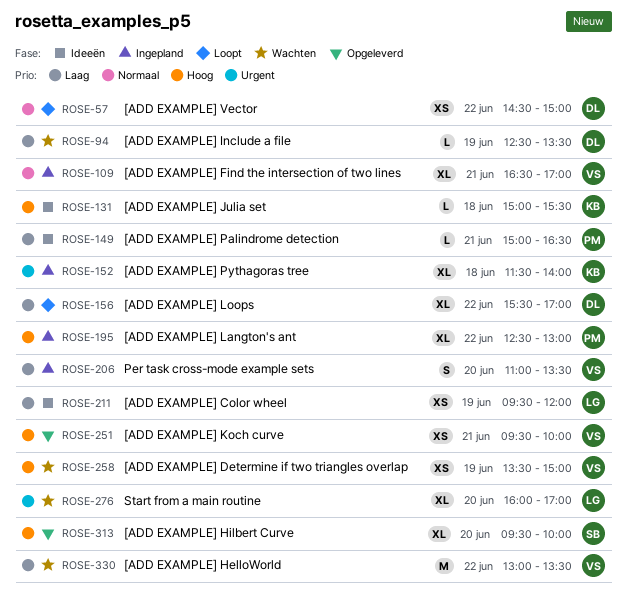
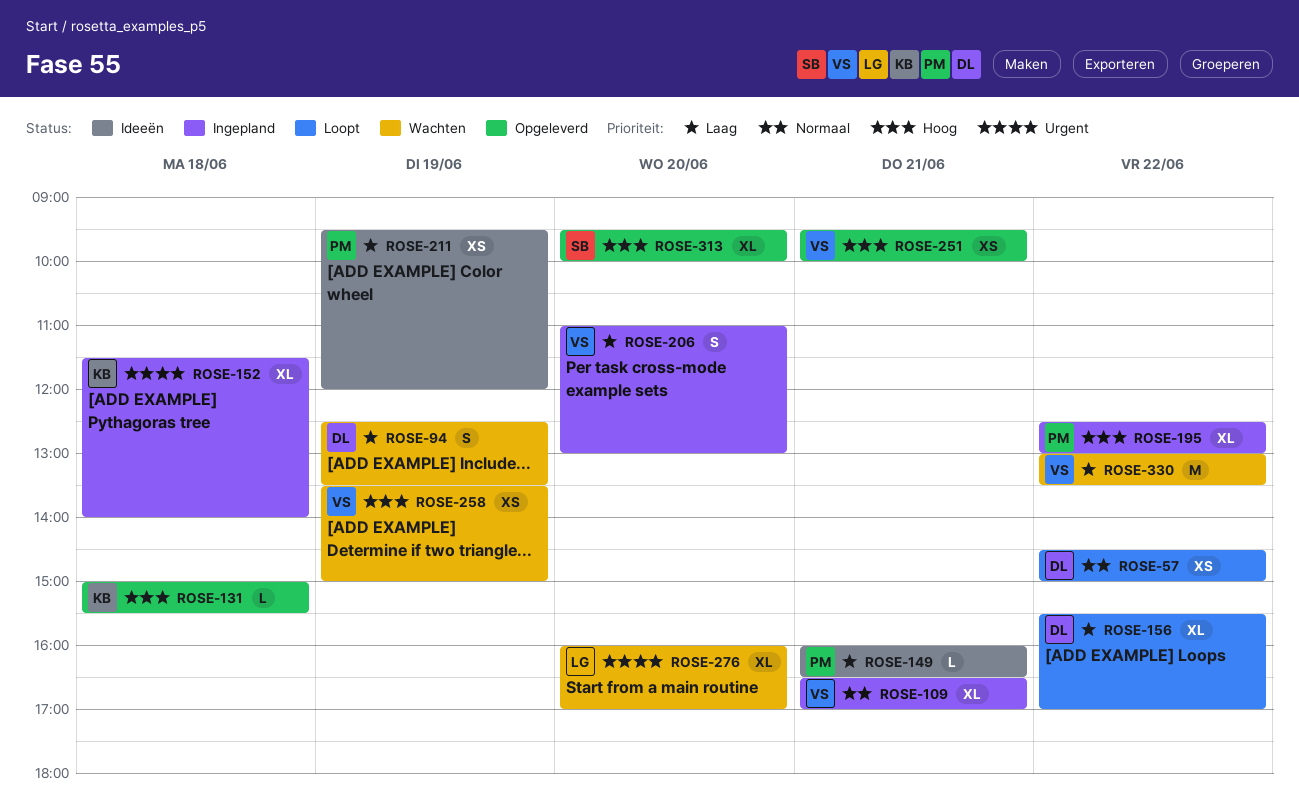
ROSE-94, estimate: L -> S
ROSE-131, status: Ideeën -> Opgeleverd
ROSE-149, begins: 15:00 -> 16:00
ROSE-206, ends: 13:30 -> 13:00
ROSE-211, owner: LG -> PM

